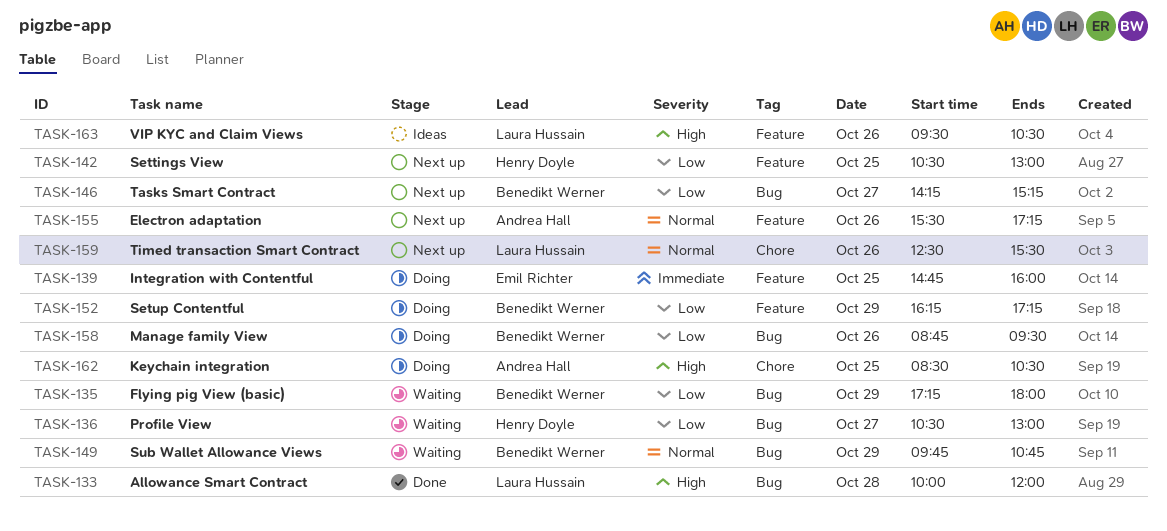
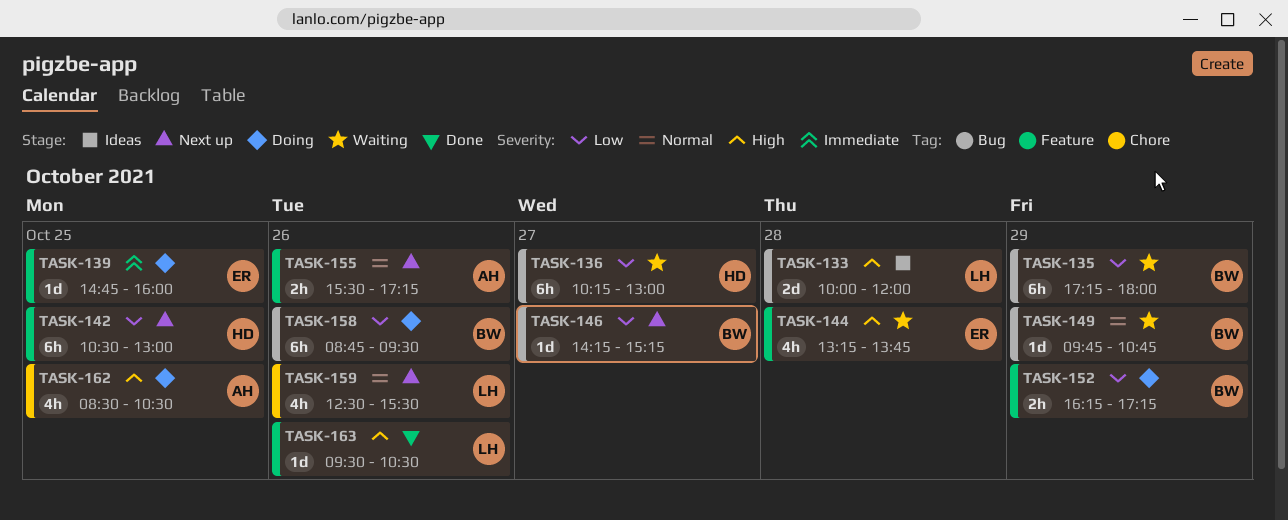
TASK-133, status: Done -> Ideas
TASK-136, begins: 10:30 -> 10:15
TASK-144: none -> present
TASK-163, status: Ideas -> Done

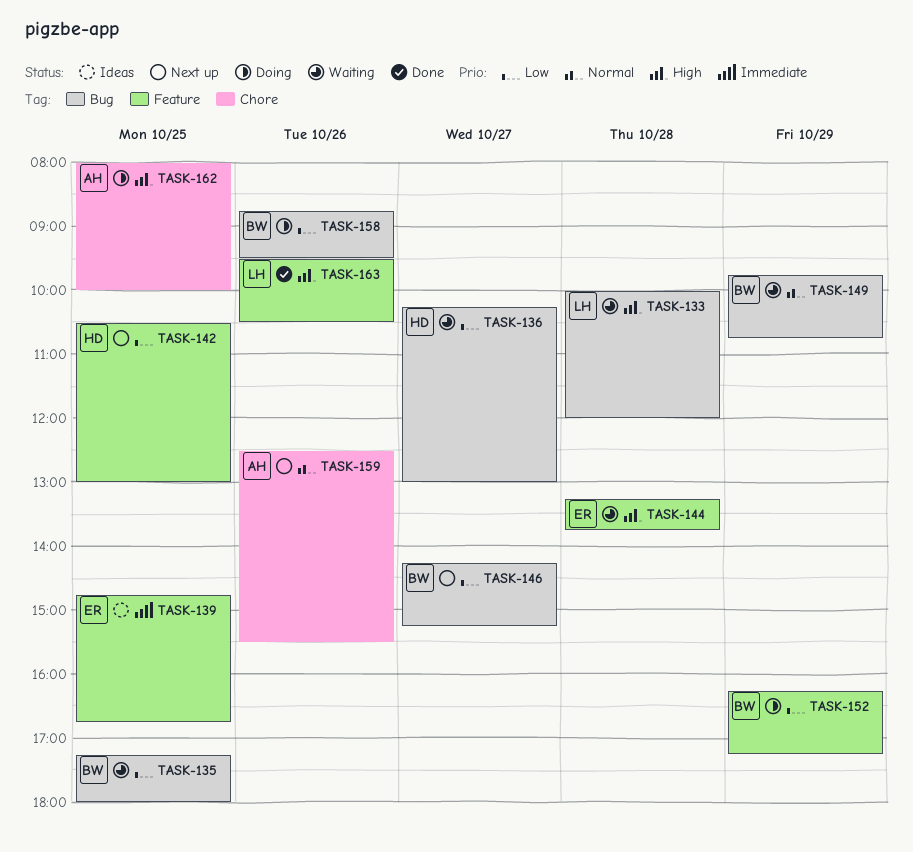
TASK-133, status: Ideas -> Waiting
TASK-135, day: Oct 29 -> Oct 25
TASK-139, status: Doing -> Ideas
TASK-139, ends: 16:00 -> 16:45
TASK-155: present -> none
TASK-159, owner: LH -> AH
TASK-162, begins: 08:30 -> 08:00
TASK-162, ends: 10:30 -> 10:00

